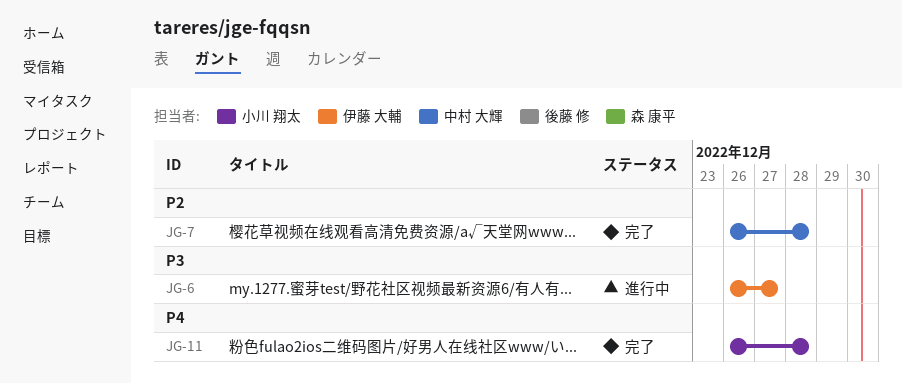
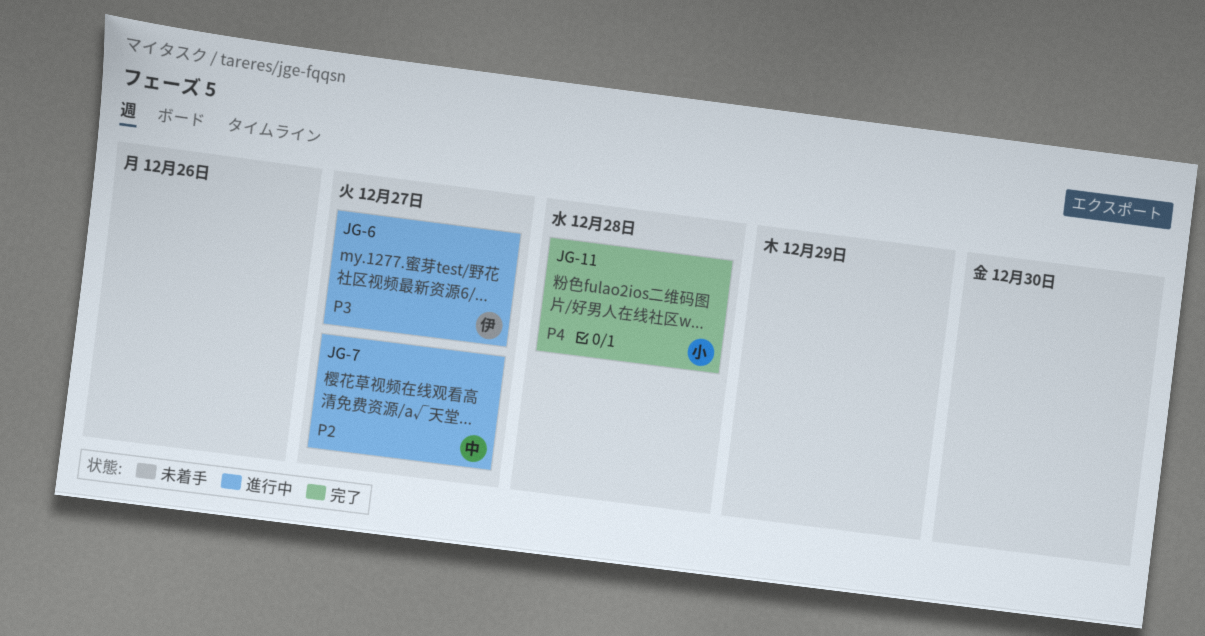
JG-7, status: 完了 -> 進行中
JG-7, due: Dec 28 -> Dec 27

